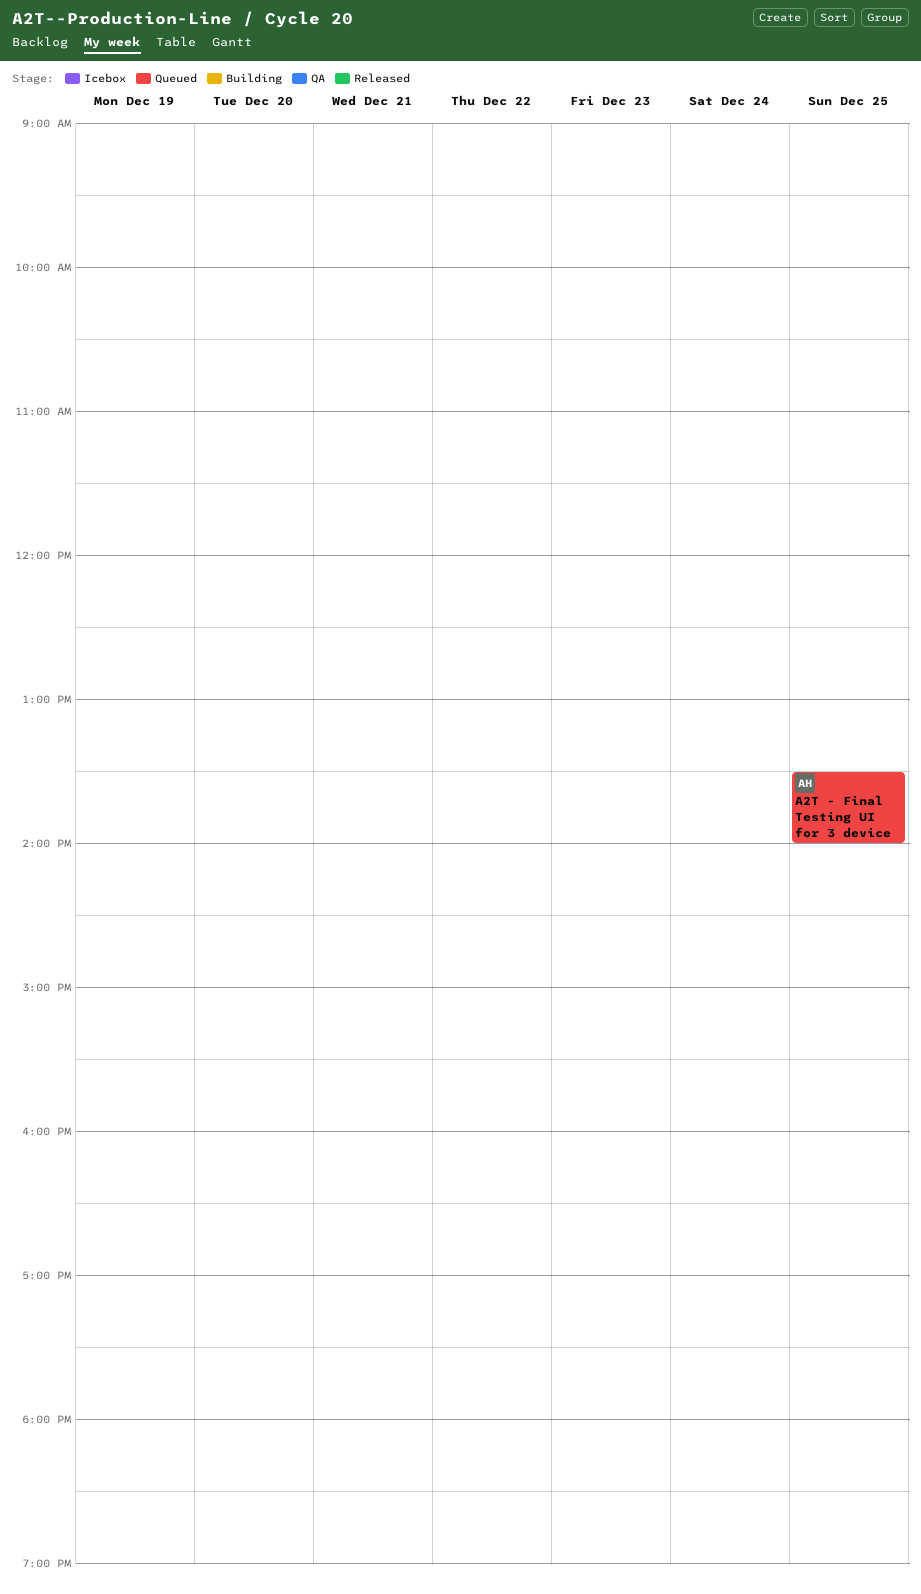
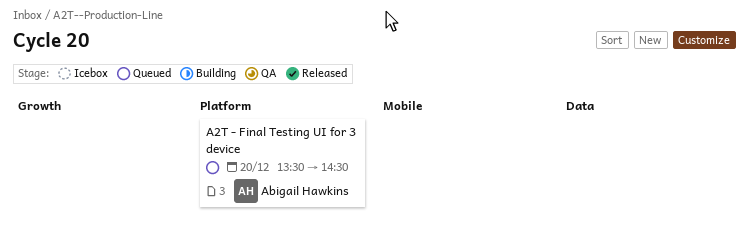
A2T - Final Testing UI for 3 device, day: Dec 25 -> Dec 20
A2T - Final Testing UI for 3 device, ends: 14:00 -> 14:30

